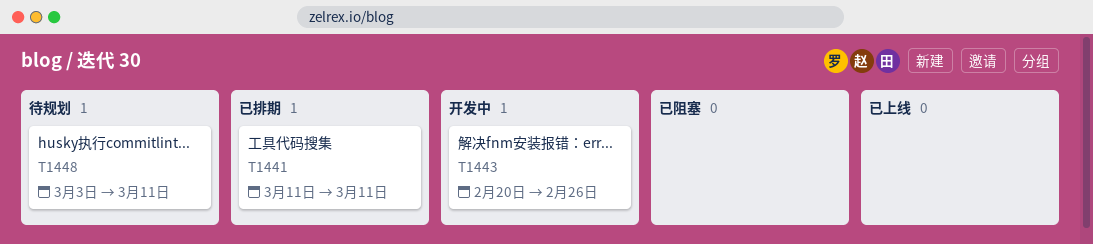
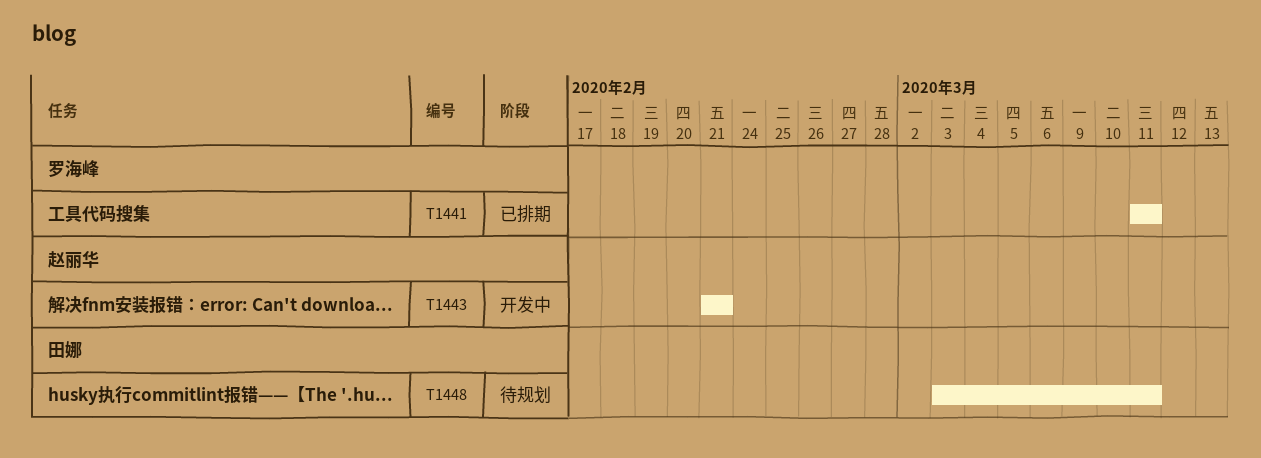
T1443, start: Feb 20 -> Feb 21
T1443, due: Feb 26 -> Feb 21

